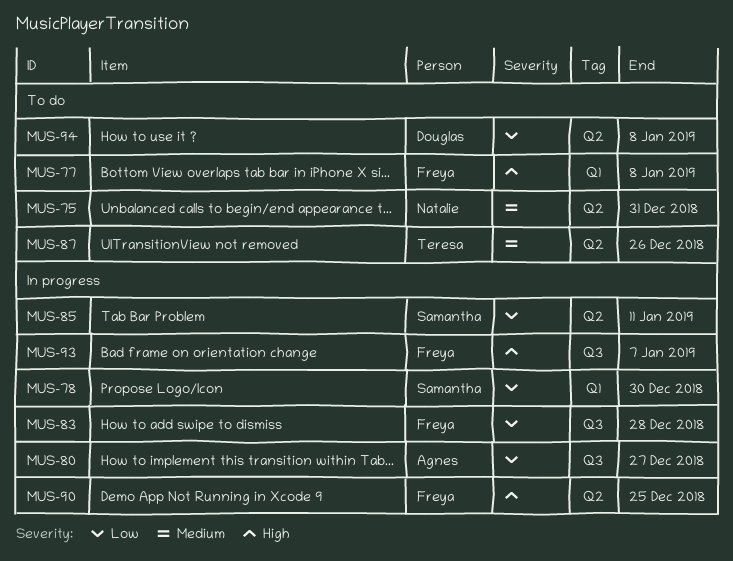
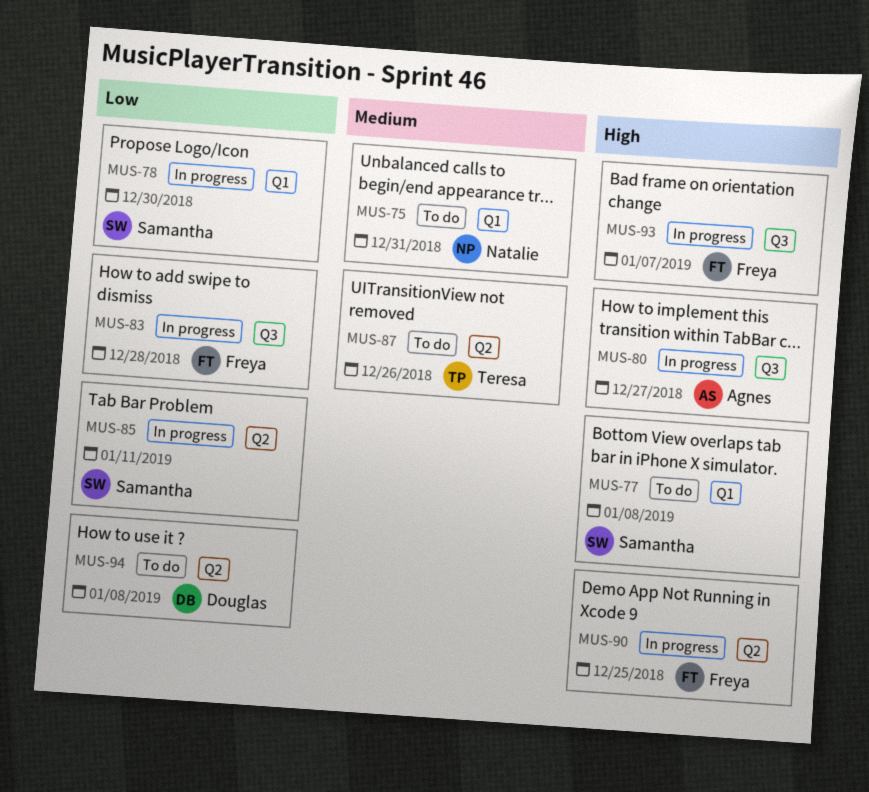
MUS-75, label: Q2 -> Q1
MUS-77, owner: Freya -> Samantha
MUS-80, priority: Low -> High

